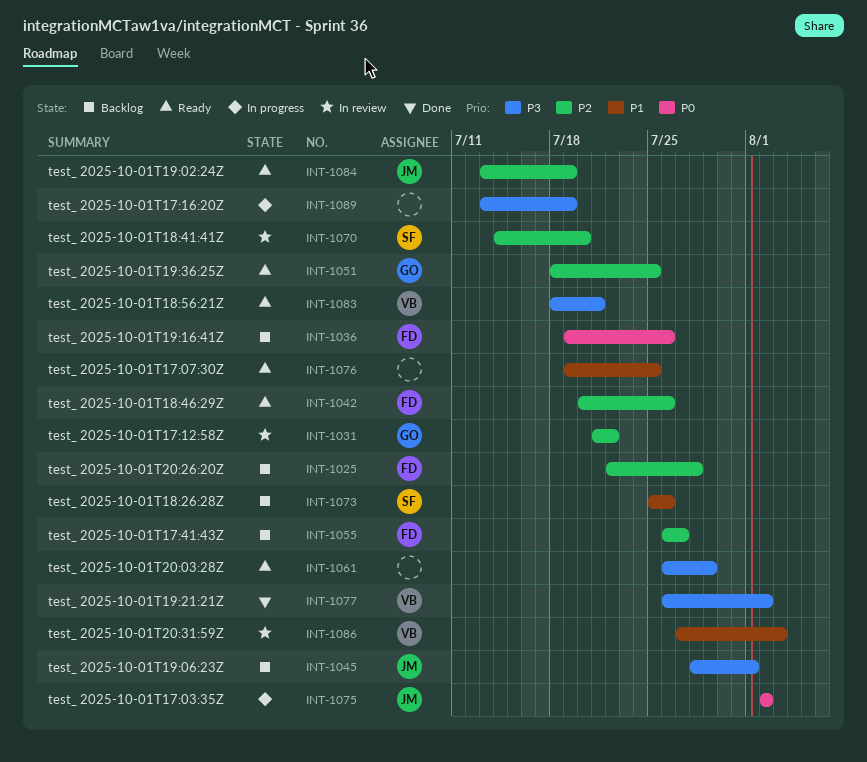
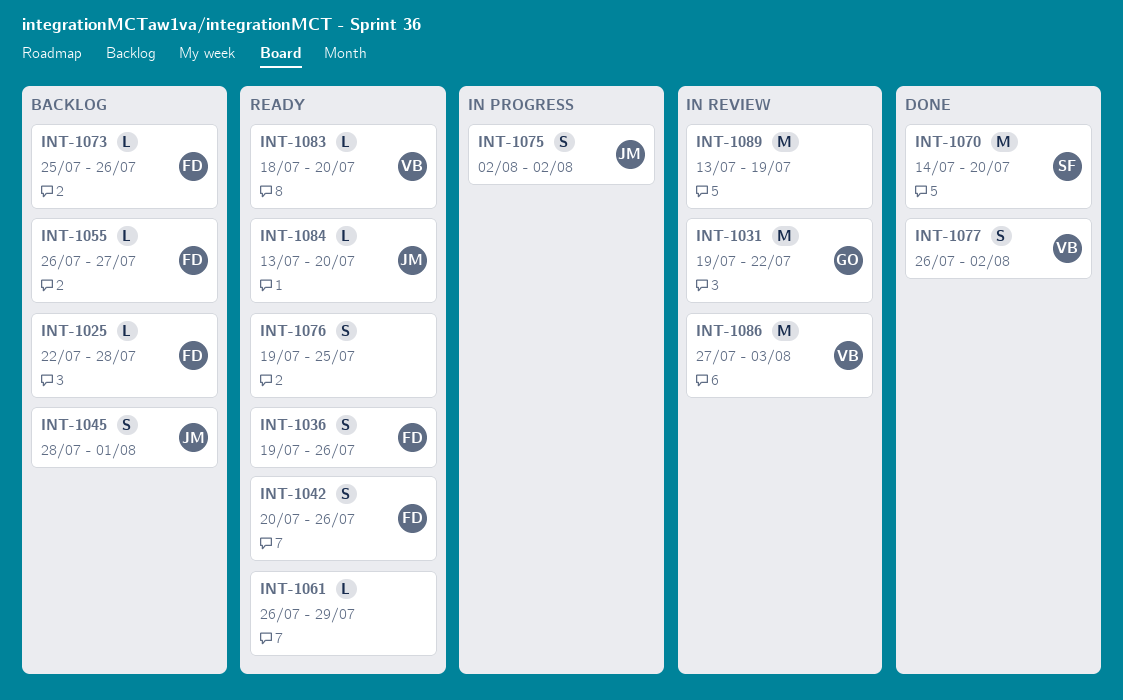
INT-1031, start: Jul 21 -> Jul 19
INT-1036, status: Backlog -> Ready
INT-1051: present -> none
INT-1070, status: In review -> Done
INT-1073, owner: SF -> FD
INT-1083, due: Jul 21 -> Jul 20
INT-1084, due: Jul 19 -> Jul 20
INT-1089, status: In progress -> In review

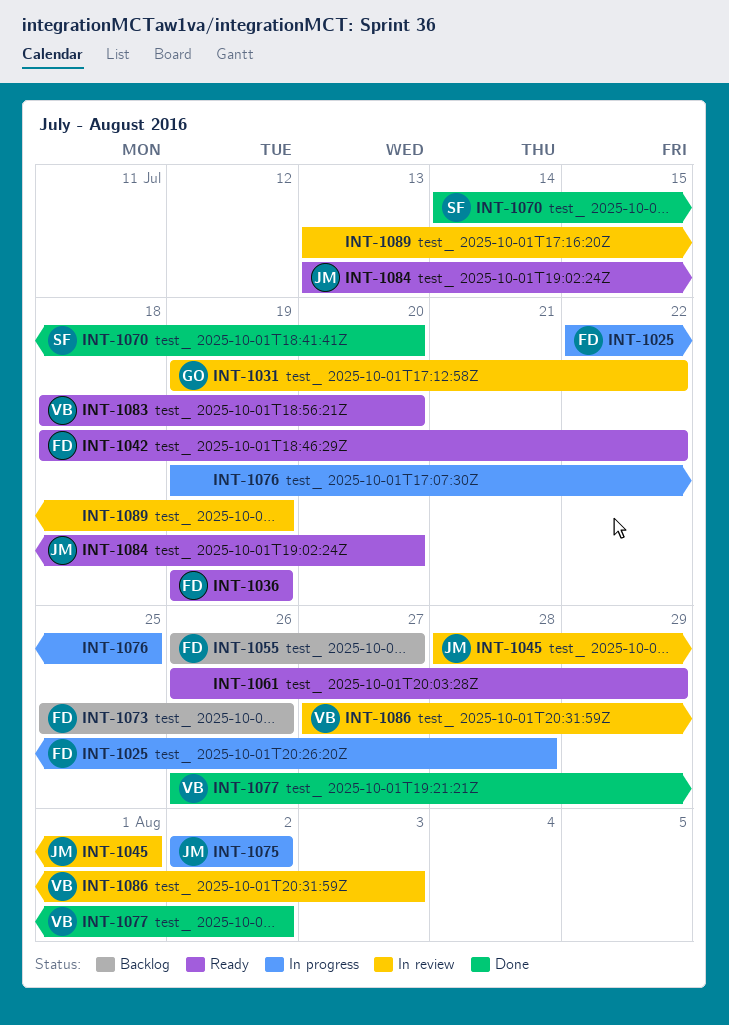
INT-1025, status: Backlog -> In progress
INT-1036, due: Jul 26 -> Jul 19
INT-1042, start: Jul 20 -> Jul 18
INT-1042, due: Jul 26 -> Jul 22
INT-1045, status: Backlog -> In review
INT-1076, status: Ready -> In progress

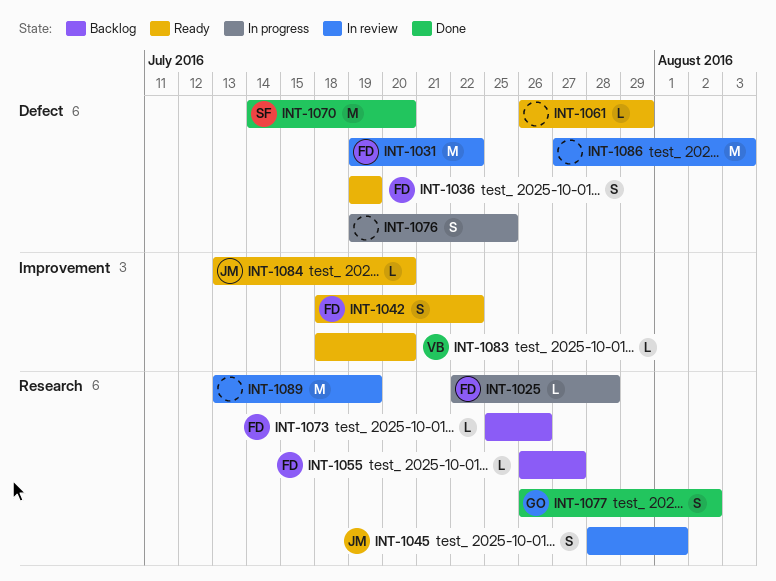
INT-1031, owner: GO -> FD
INT-1075: present -> none
INT-1077, owner: VB -> GO
INT-1086, owner: VB -> none

